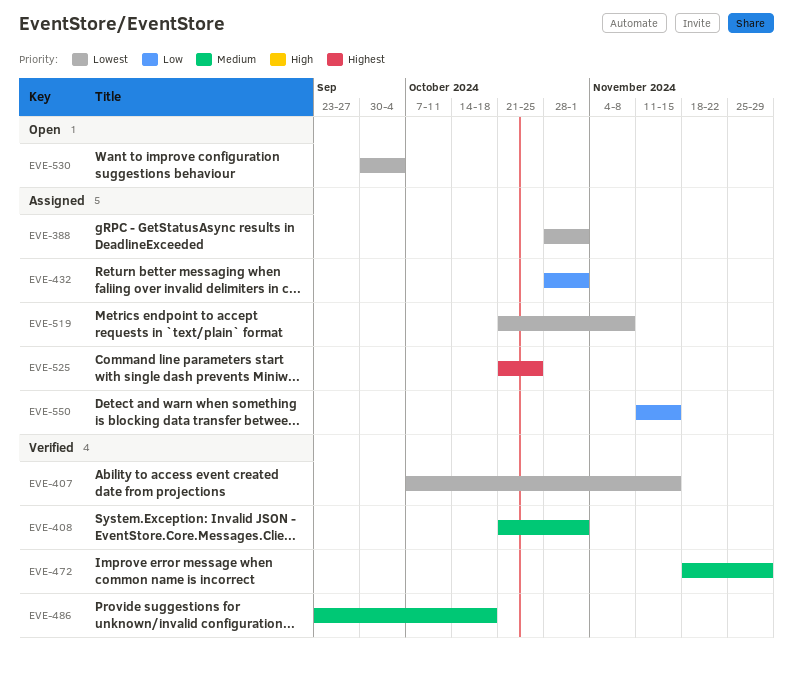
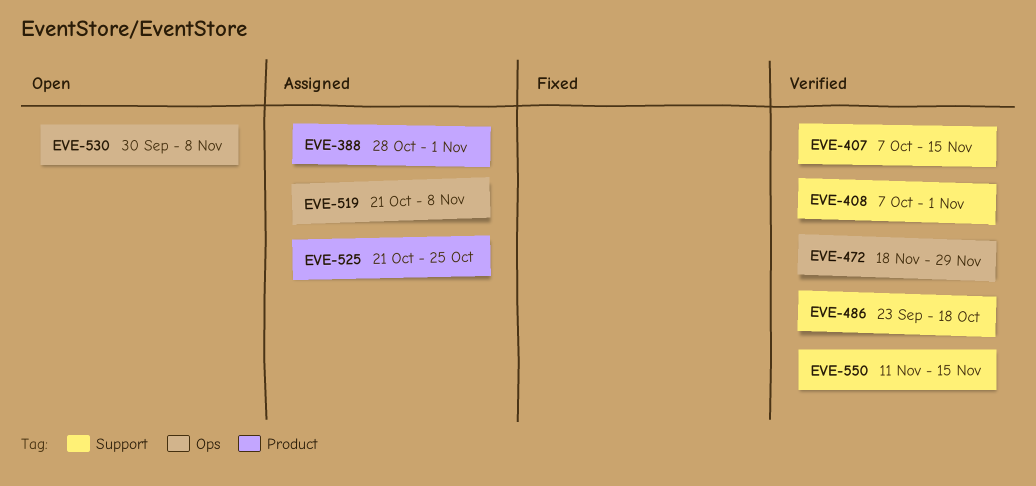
EVE-408, start: Oct 21 -> Oct 7
EVE-432: present -> none
EVE-530, due: Oct 4 -> Nov 8
EVE-550, status: Assigned -> Verified

